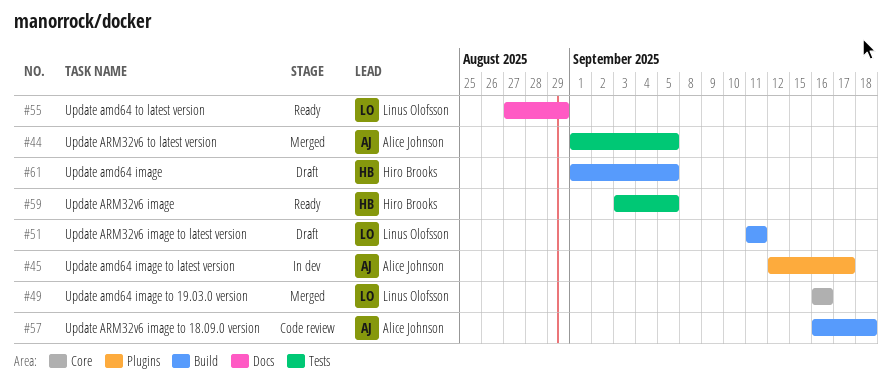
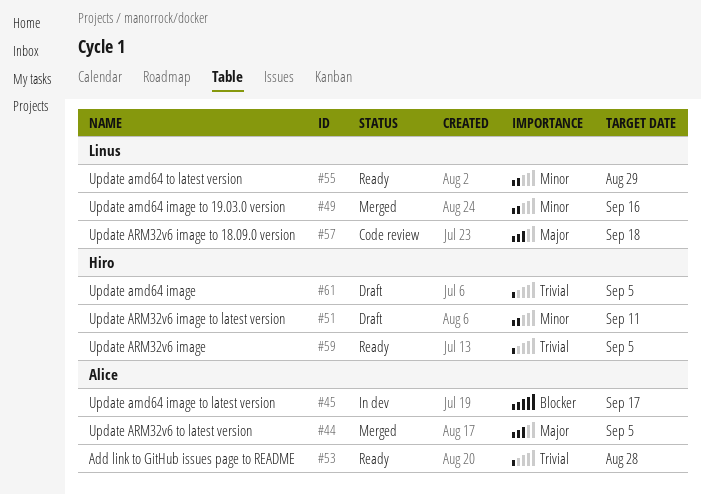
#51, owner: Linus Olofsson -> Hiro Brooks
#53: none -> present
#57, owner: Alice Johnson -> Linus Olofsson

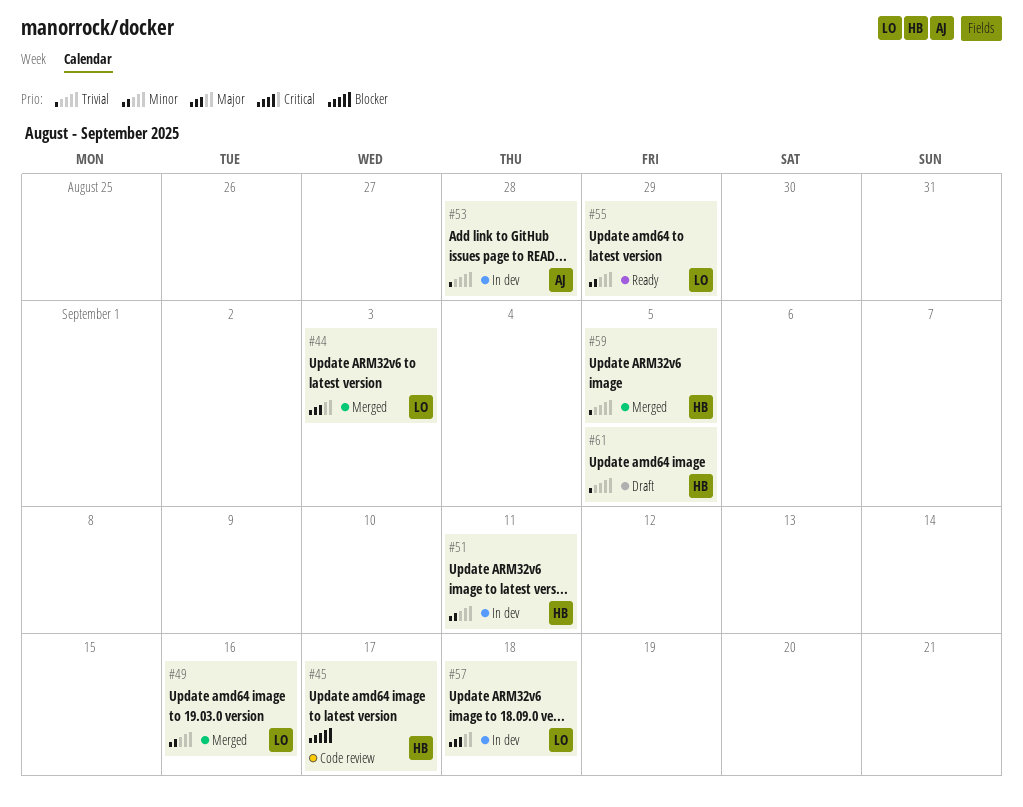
#44, owner: Alice -> Linus
#44, due: Sep 5 -> Sep 3
#45, status: In dev -> Code review
#45, owner: Alice -> Hiro
#51, status: Draft -> In dev
#53, status: Ready -> In dev
#57, status: Code review -> In dev
#59, status: Ready -> Merged

